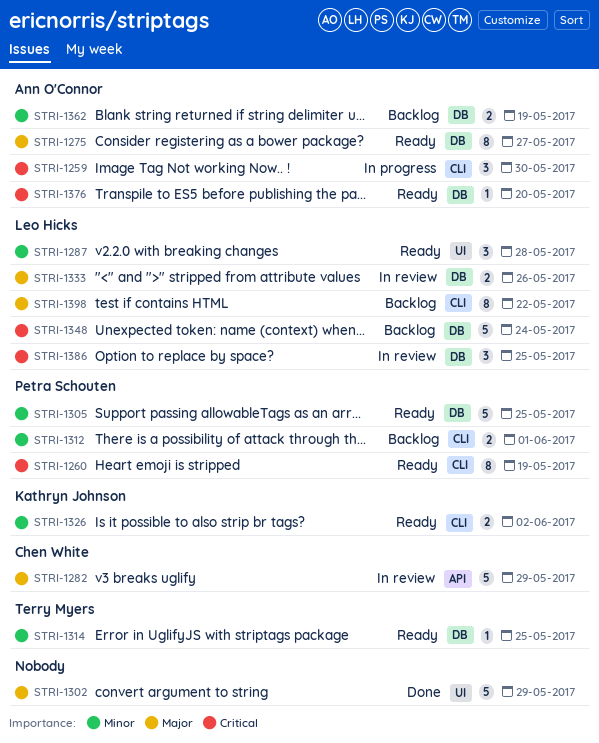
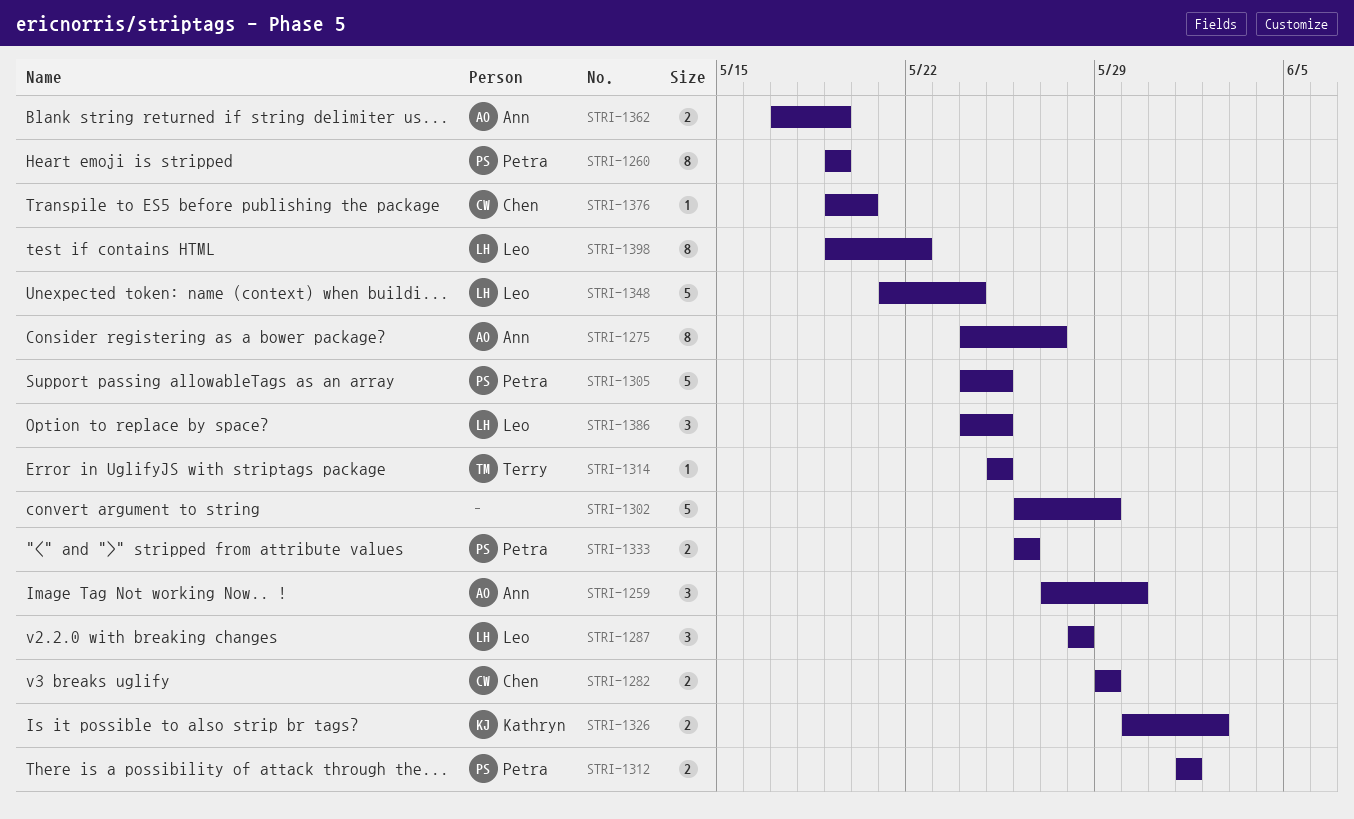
STRI-1282, estimate: 5 -> 2
STRI-1333, owner: Leo Hicks -> Petra Schouten
STRI-1376, owner: Ann O'Connor -> Chen White

